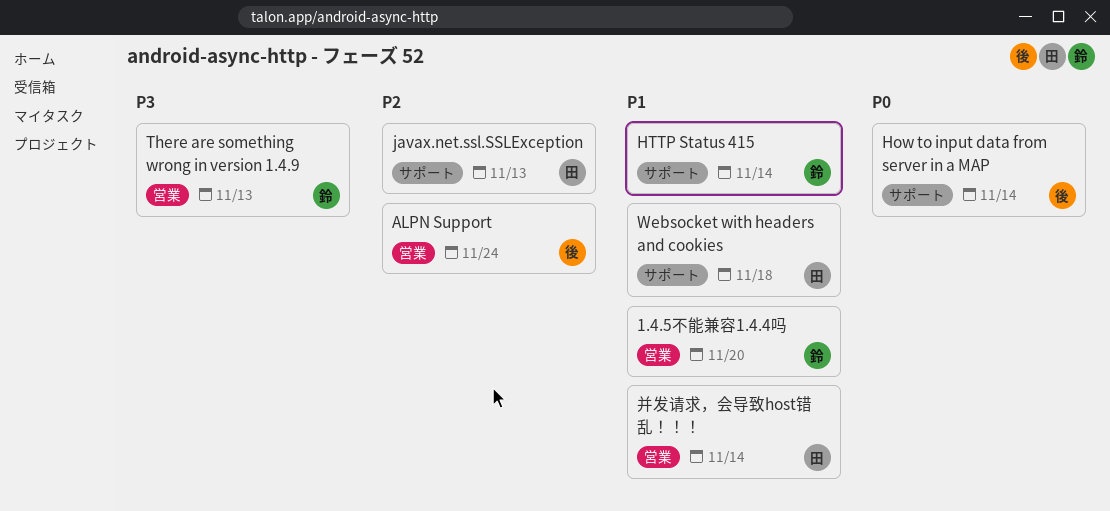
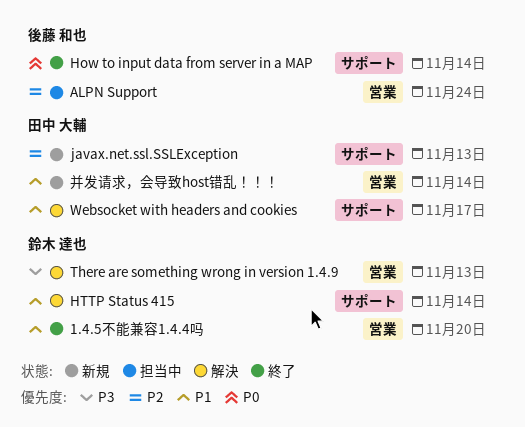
Websocket with headers and cookies, due: Nov 18 -> Nov 17

